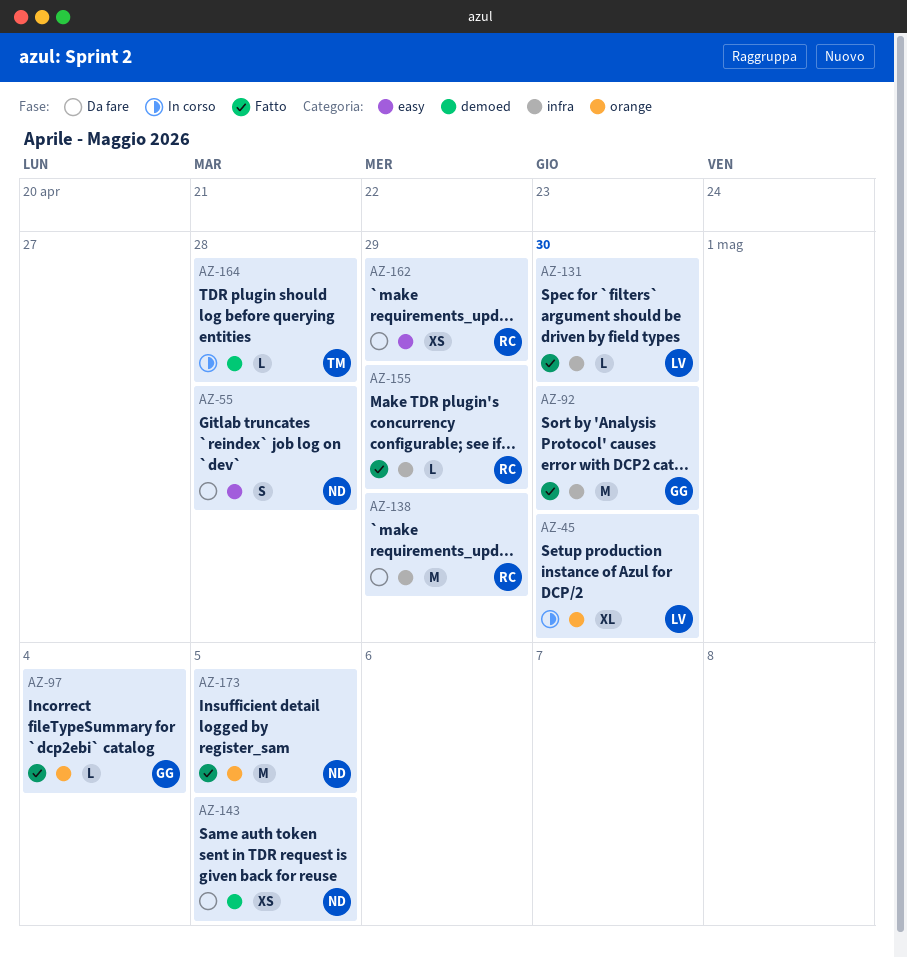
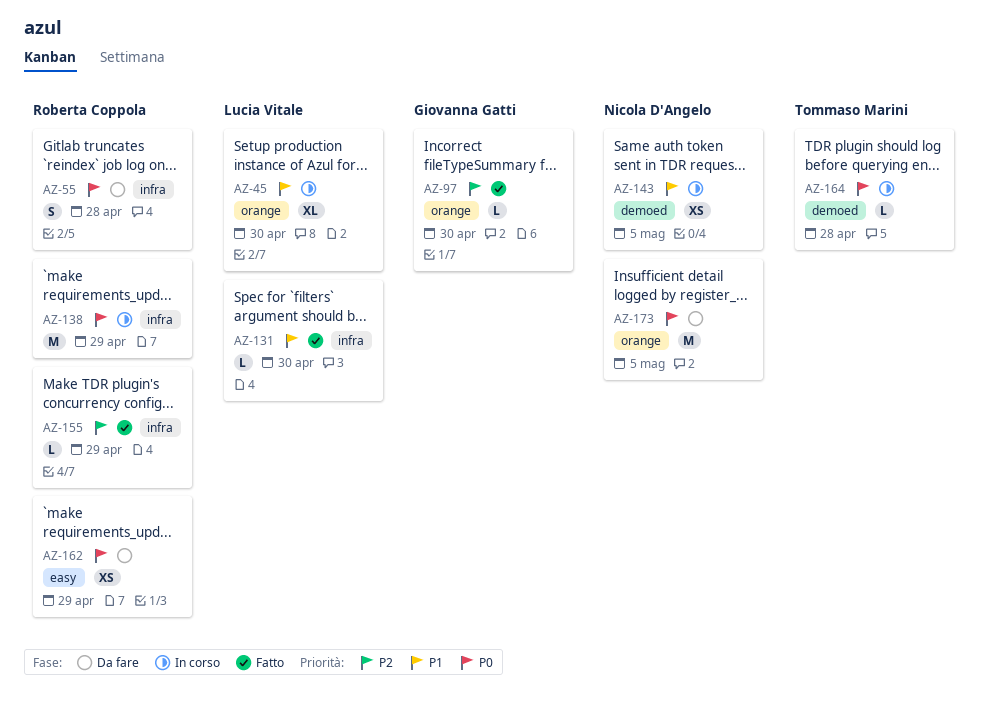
AZ-55, owner: Nicola D'Angelo -> Roberta Coppola
AZ-55, label: easy -> infra
AZ-92: present -> none
AZ-97, due: May 4 -> Apr 30
AZ-138, status: Da fare -> In corso
AZ-143, status: Da fare -> In corso
AZ-173, status: Fatto -> Da fare

